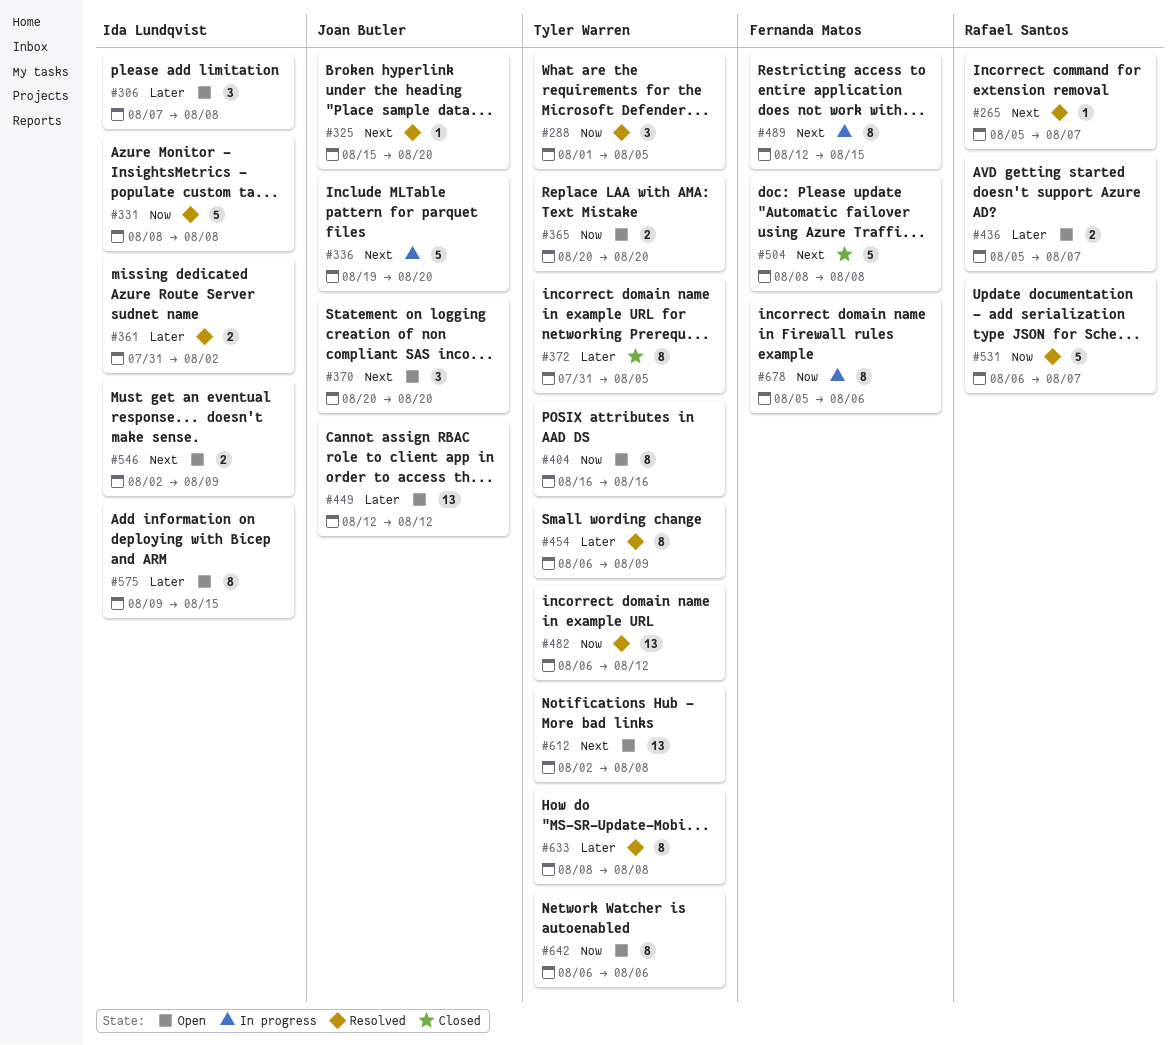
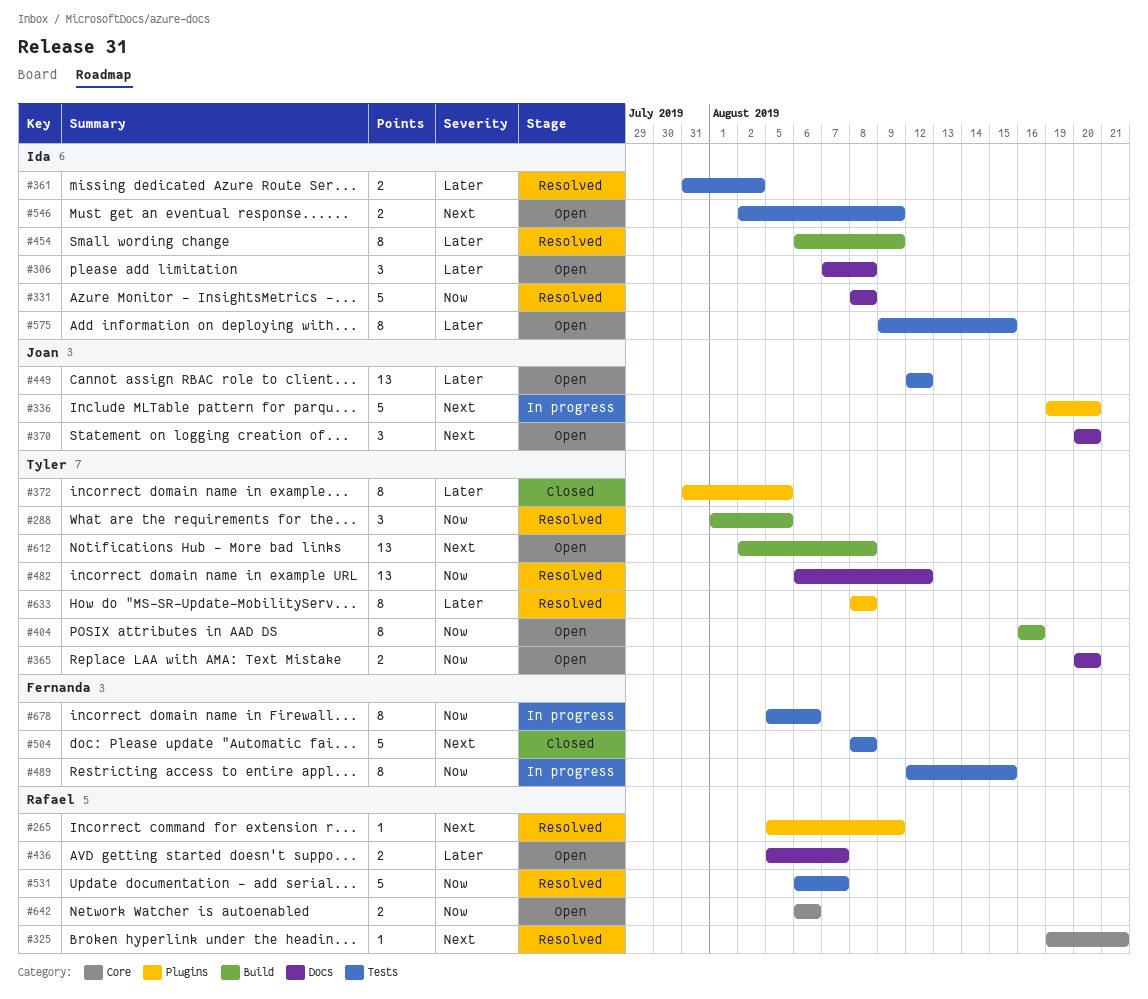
#265, due: Aug 7 -> Aug 9
#325, owner: Joan Butler -> Rafael Santos
#325, start: Aug 15 -> Aug 19
#325, due: Aug 20 -> Aug 21
#454, owner: Tyler Warren -> Ida Lundqvist
#489, priority: Next -> Now
#642, owner: Tyler Warren -> Rafael Santos
#642, estimate: 8 -> 2

